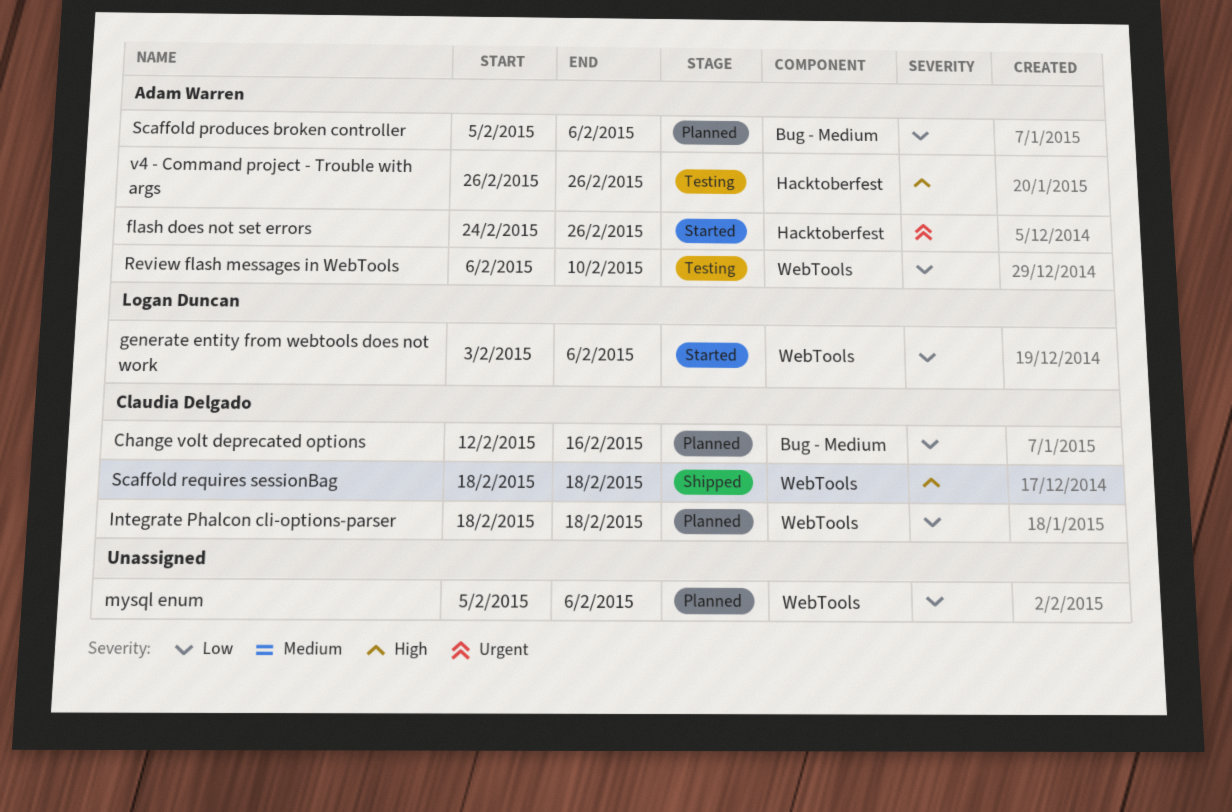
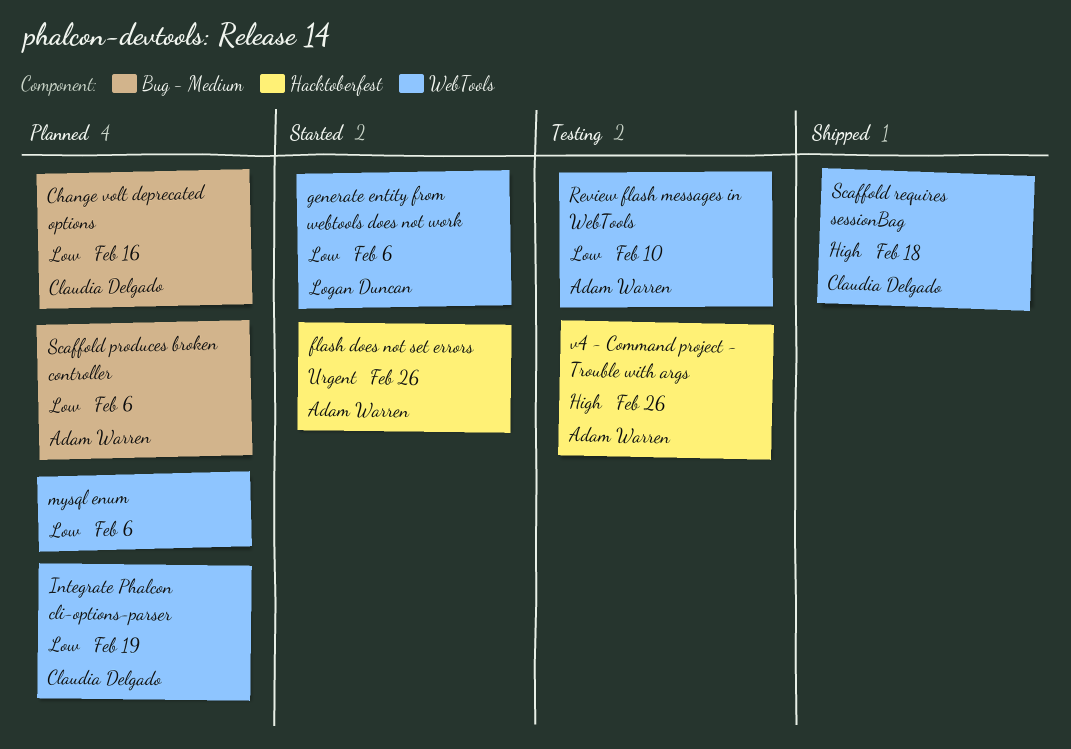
Integrate Phalcon cli-options-parser, due: Feb 18 -> Feb 19

